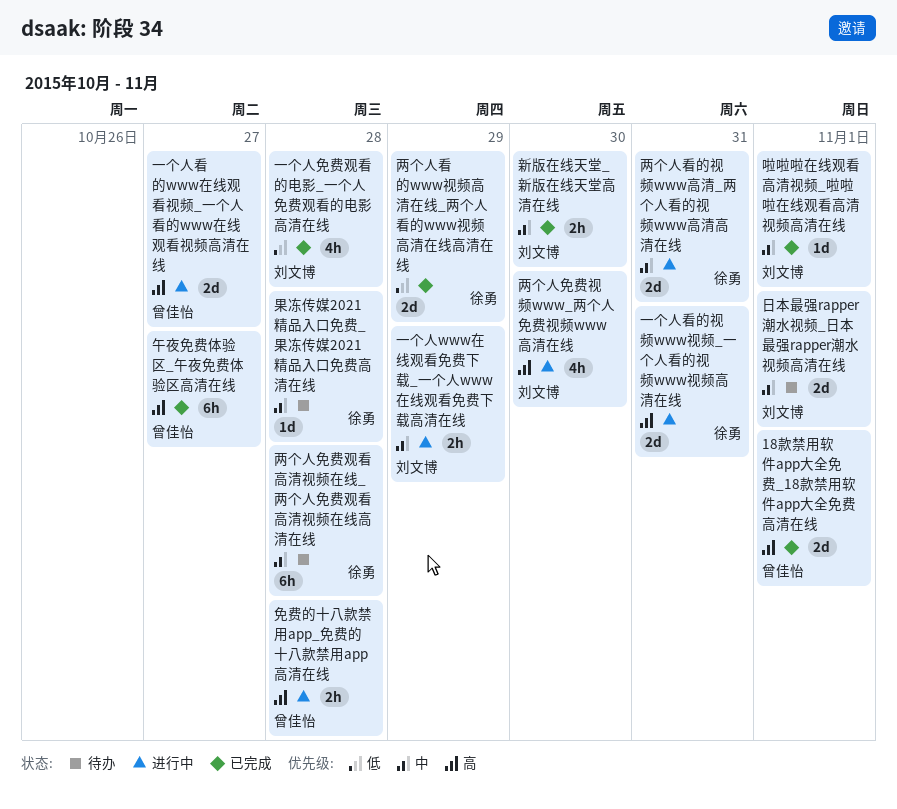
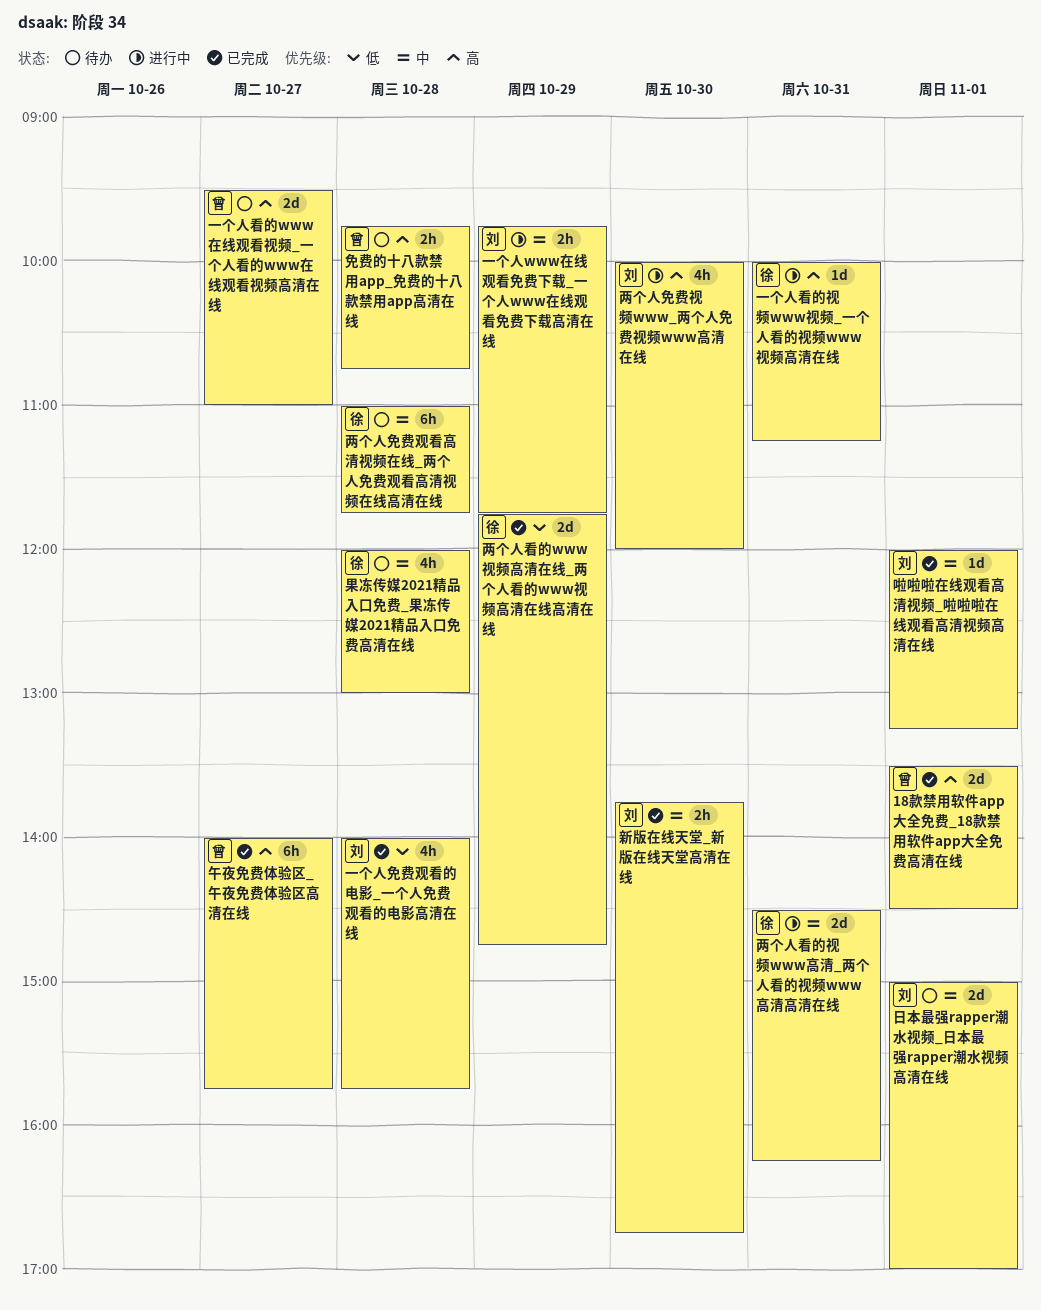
一个人看的www在线观看视频_一个人看的www在线观看视频高清在线, status: 进行中 -> 待办
一个人看的视频www视频_一个人看的视频www视频高清在线, estimate: 2d -> 1d
免费的十八款禁用app_免费的十八款禁用app高清在线, status: 进行中 -> 待办
果冻传媒2021精品入口免费_果冻传媒2021精品入口免费高清在线, estimate: 1d -> 4h

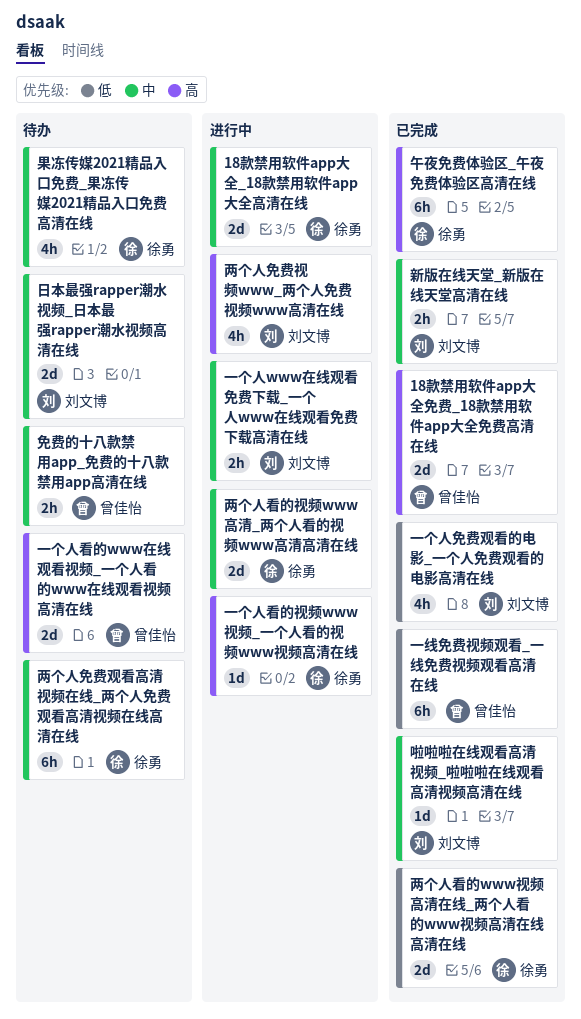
18款禁用软件app大全_18款禁用软件app大全高清在线: none -> present
一线免费视频观看_一线免费视频观看高清在线: none -> present
免费的十八款禁用app_免费的十八款禁用app高清在线, priority: 高 -> 中
午夜免费体验区_午夜免费体验区高清在线, owner: 曾佳怡 -> 徐勇

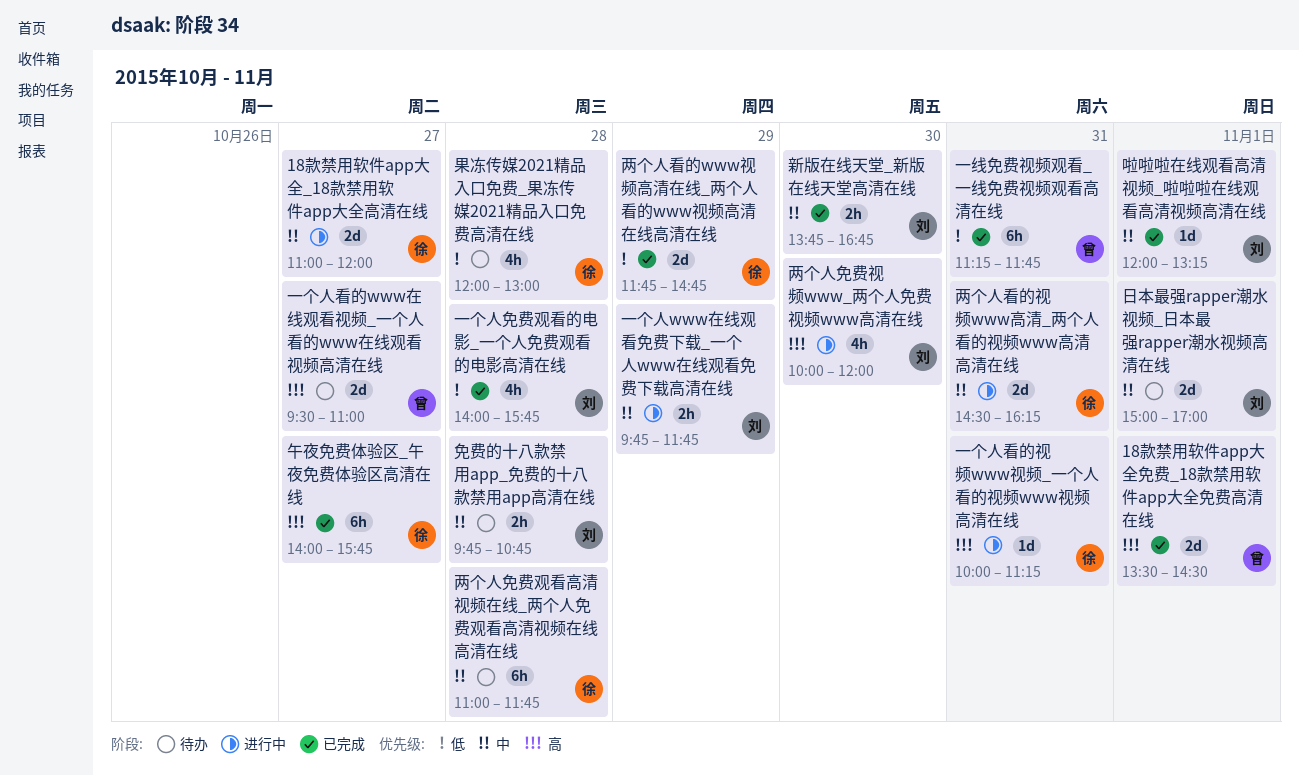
免费的十八款禁用app_免费的十八款禁用app高清在线, owner: 曾佳怡 -> 刘文博
果冻传媒2021精品入口免费_果冻传媒2021精品入口免费高清在线, priority: 中 -> 低

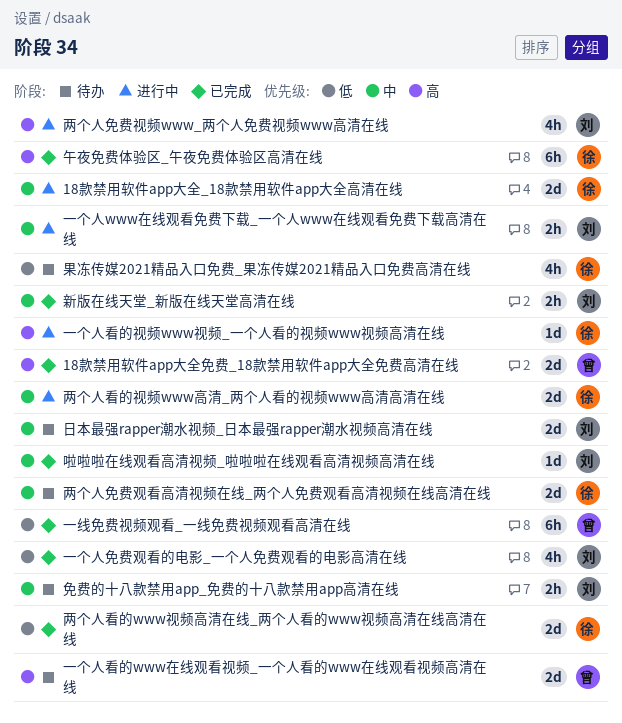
两个人免费观看高清视频在线_两个人免费观看高清视频在线高清在线, estimate: 6h -> 2d

